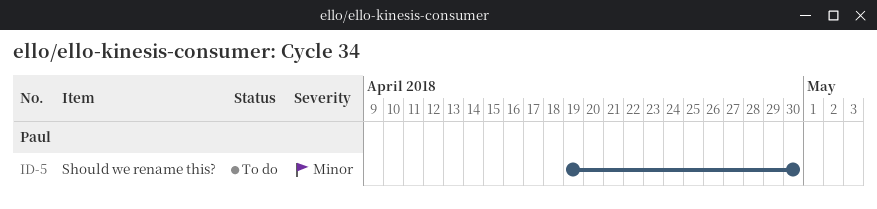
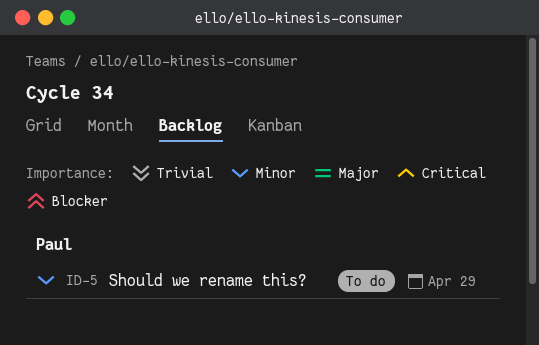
ID-5, due: Apr 30 -> Apr 29

